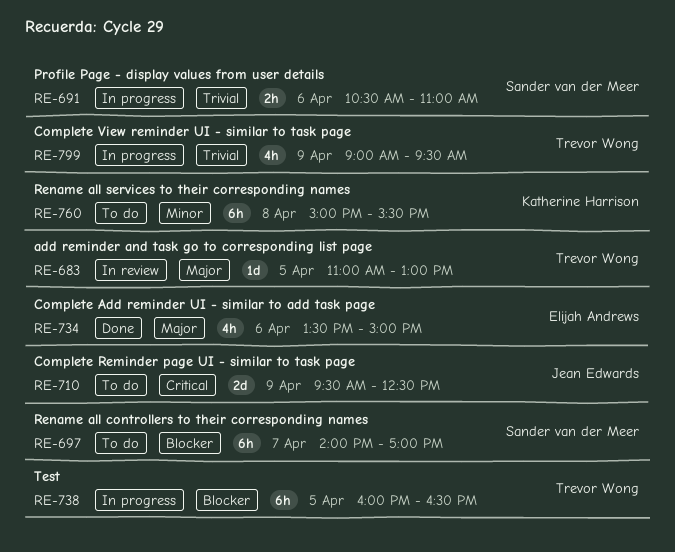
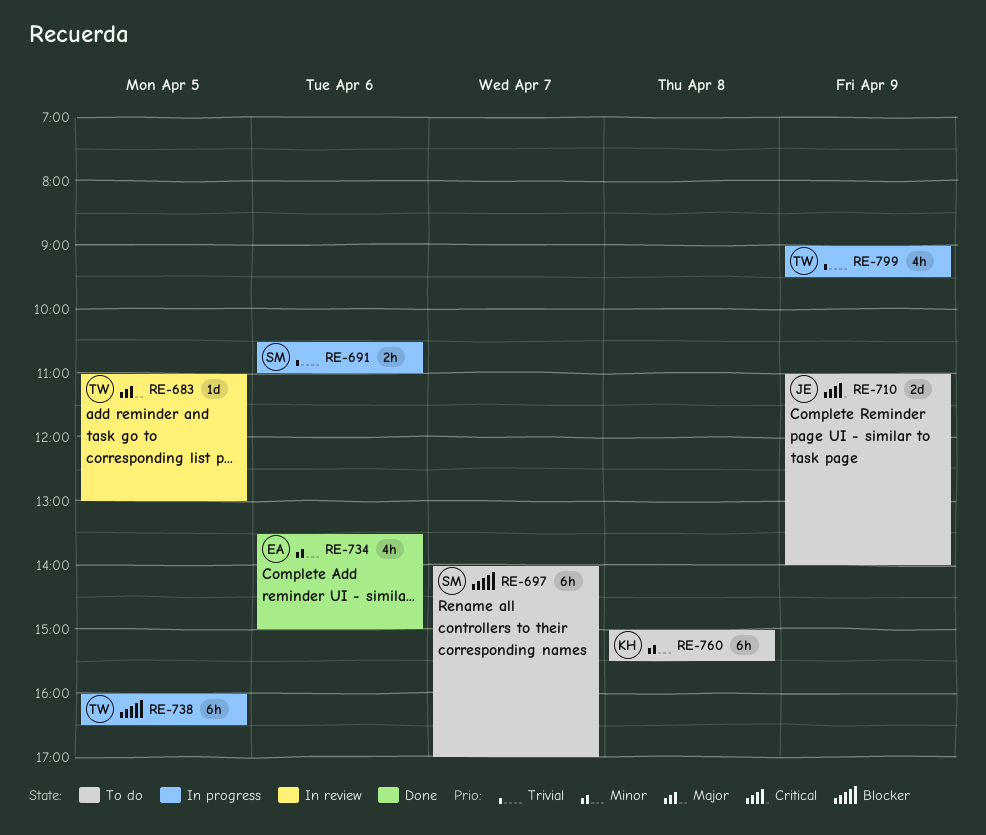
RE-710, begins: 09:30 -> 11:00
RE-710, ends: 12:30 -> 14:00
RE-734, priority: Major -> Minor

